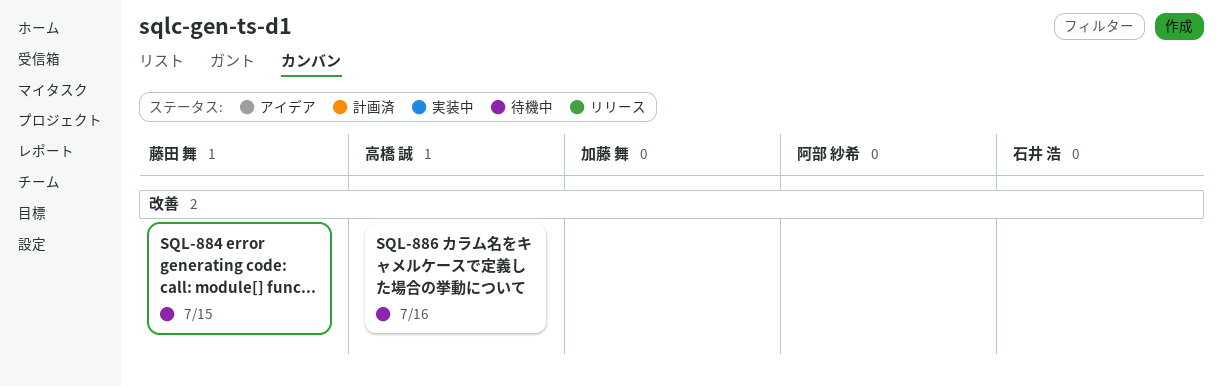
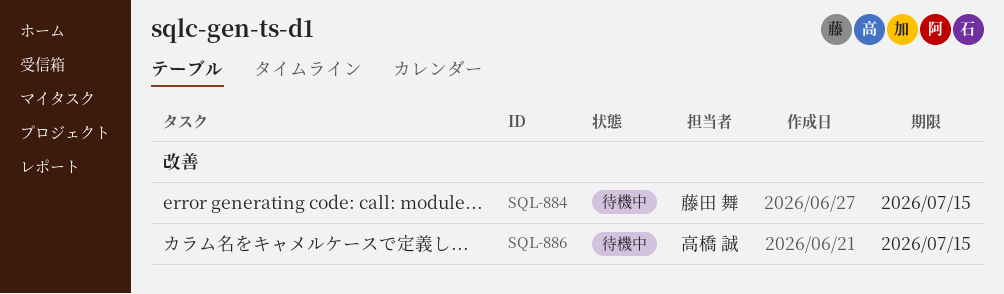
SQL-886, due: Jul 16 -> Jul 15

